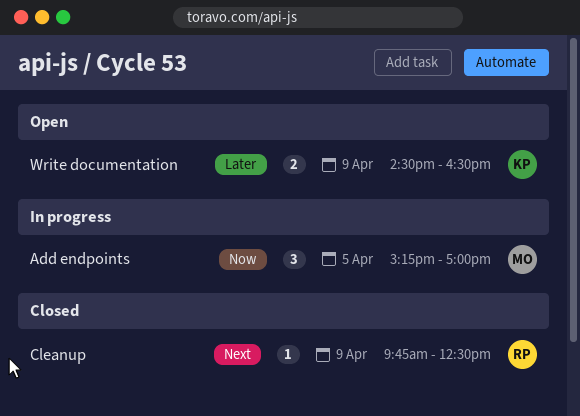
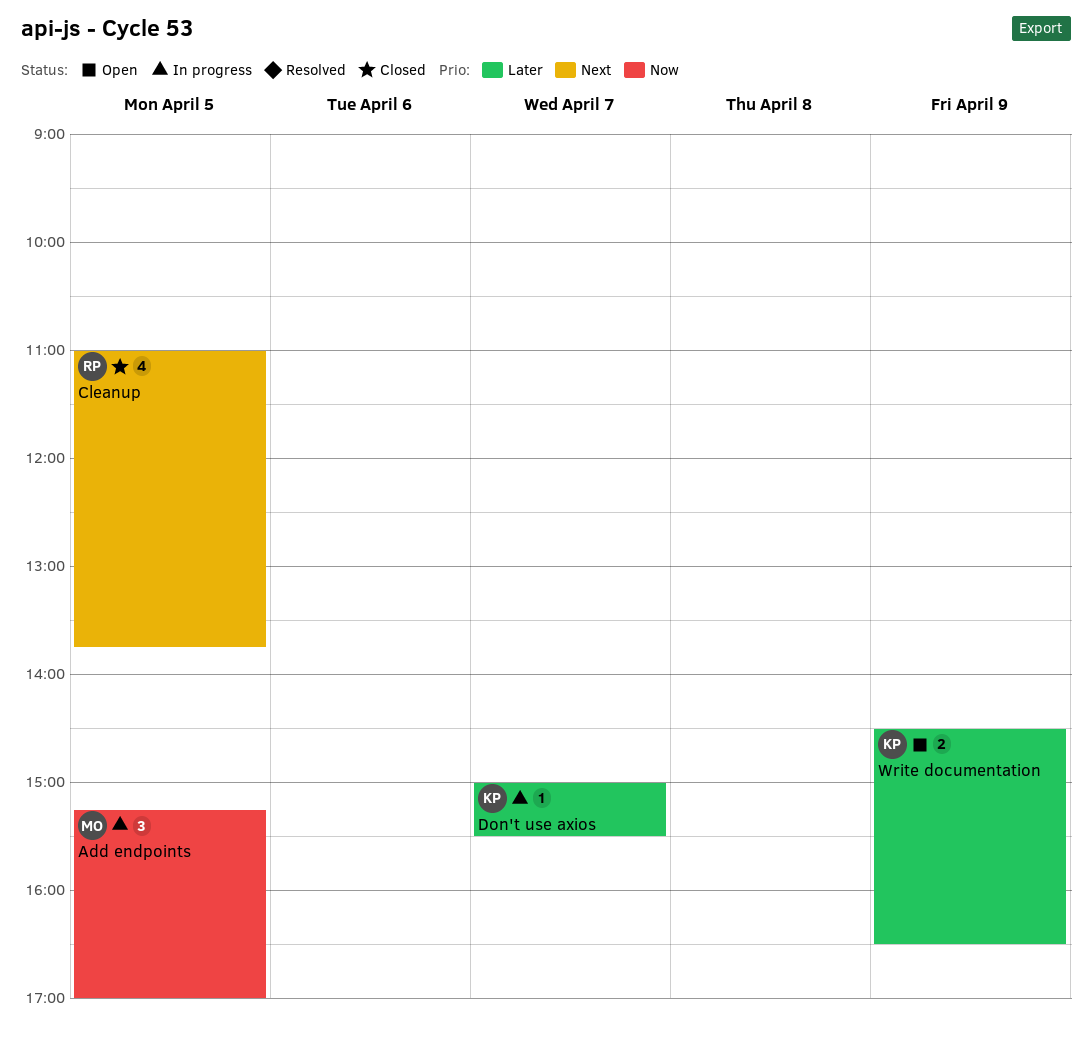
Cleanup, estimate: 1 -> 4
Cleanup, day: Apr 9 -> Apr 5
Cleanup, begins: 09:45 -> 11:00
Cleanup, ends: 12:30 -> 13:45
Don't use axios: none -> present

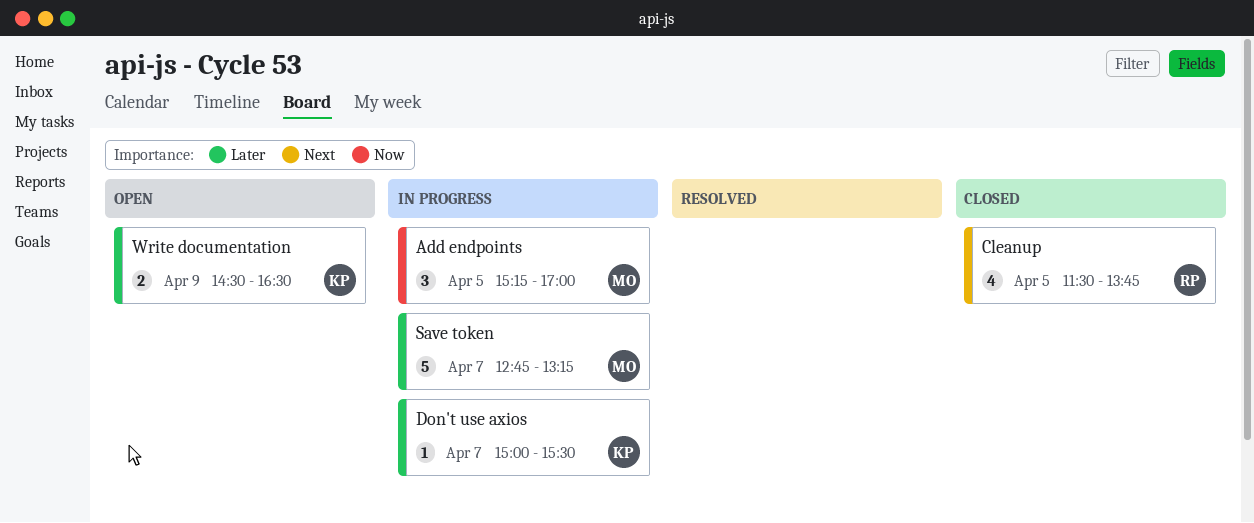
Cleanup, begins: 11:00 -> 11:30
Save token: none -> present

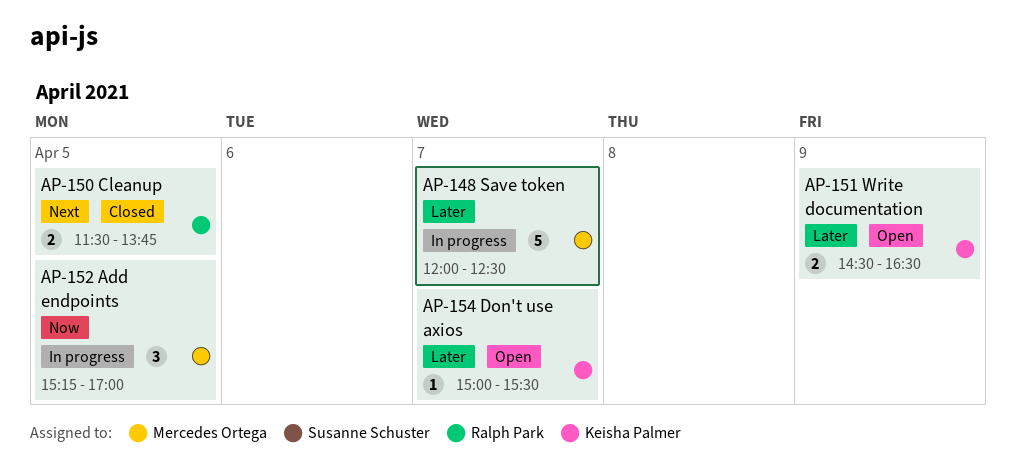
Cleanup, estimate: 4 -> 2
Don't use axios, status: In progress -> Open
Save token, begins: 12:45 -> 12:00
Save token, ends: 13:15 -> 12:30

